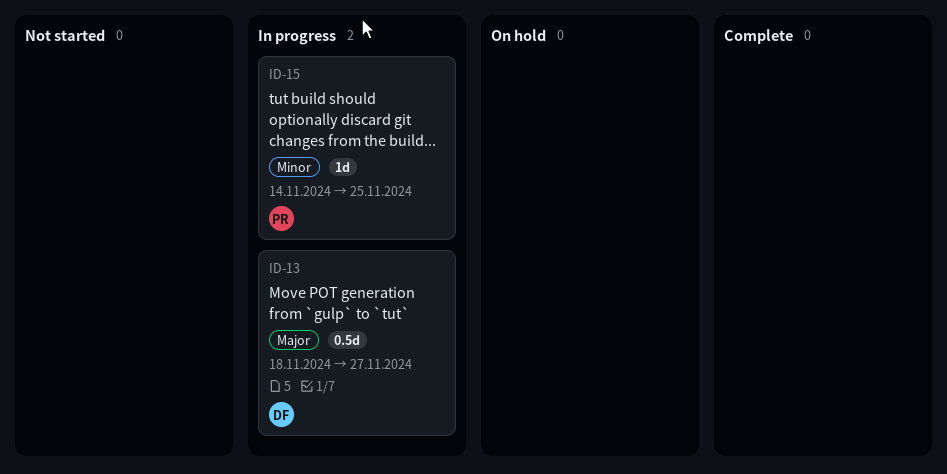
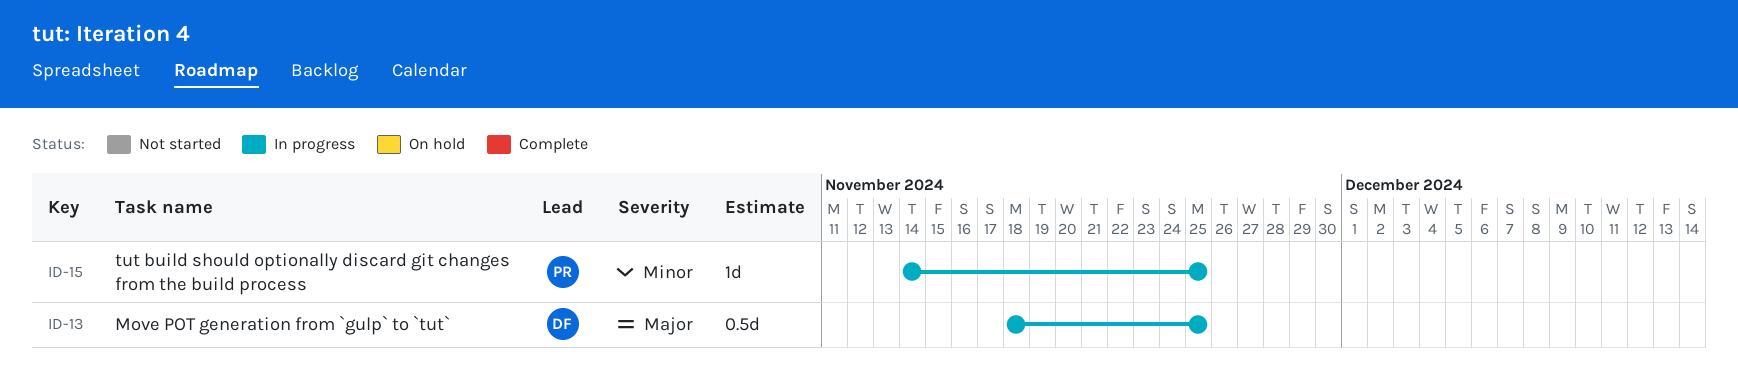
ID-13, due: Nov 27 -> Nov 25

